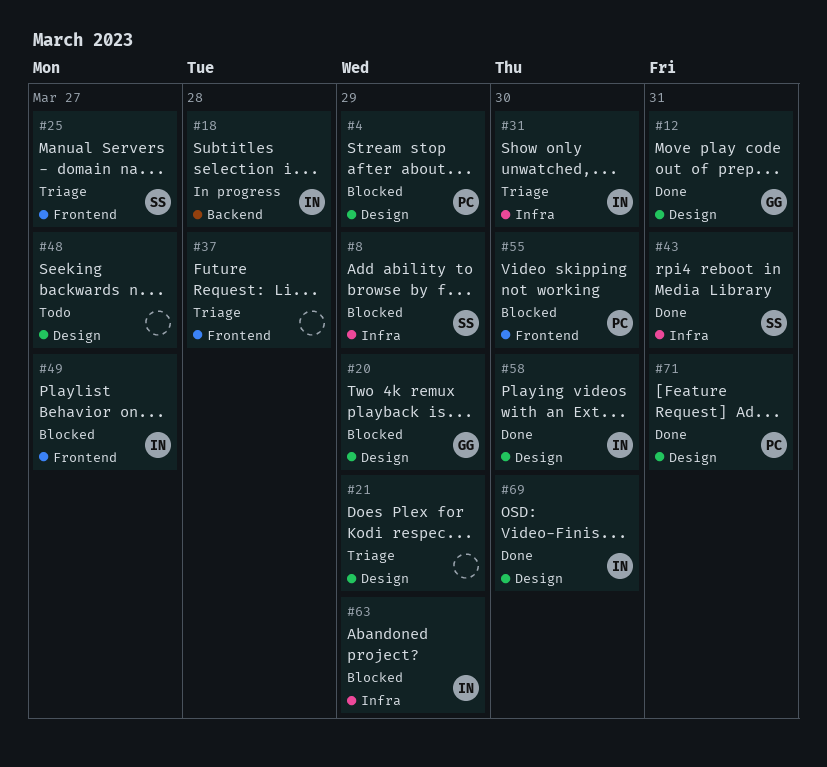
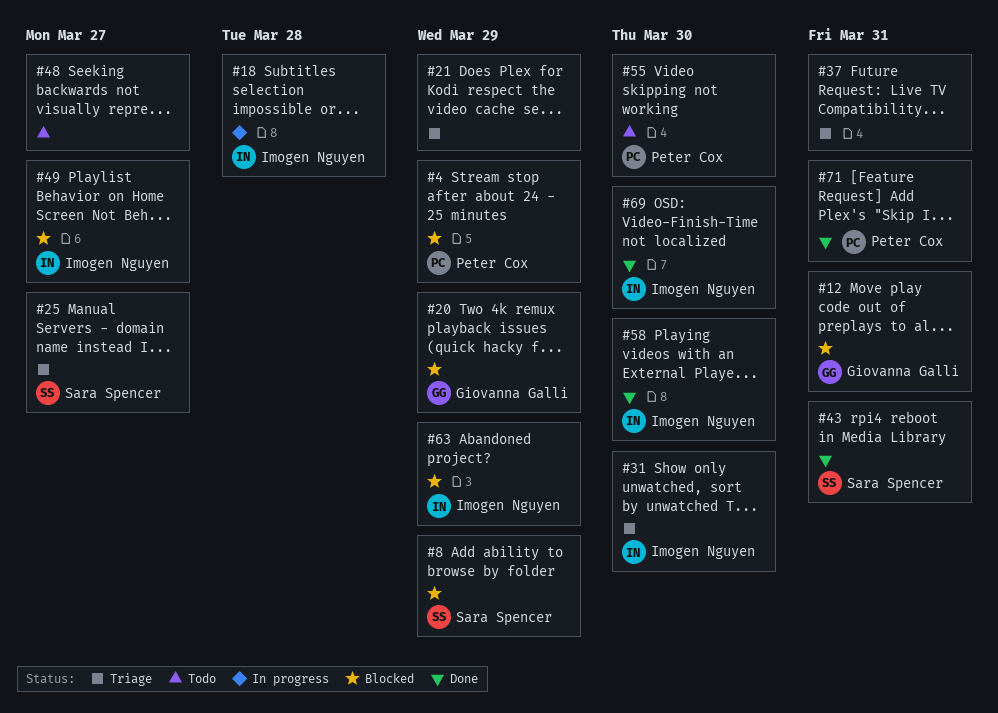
#12, status: Done -> Blocked
#37, due: Mar 28 -> Mar 31
#55, status: Blocked -> Todo

